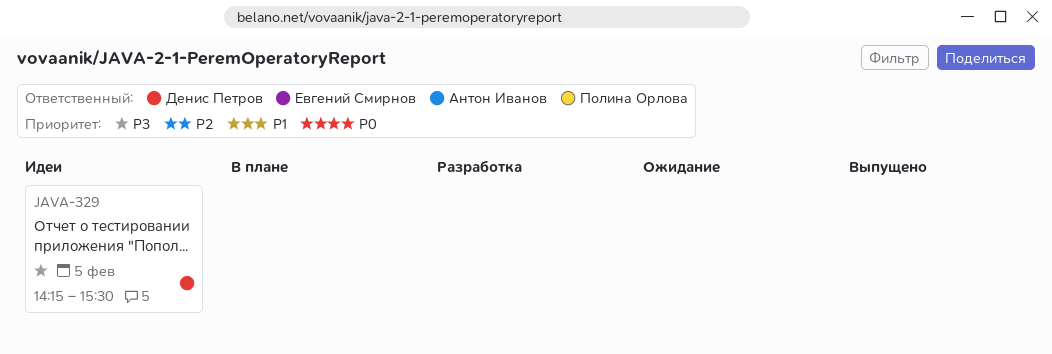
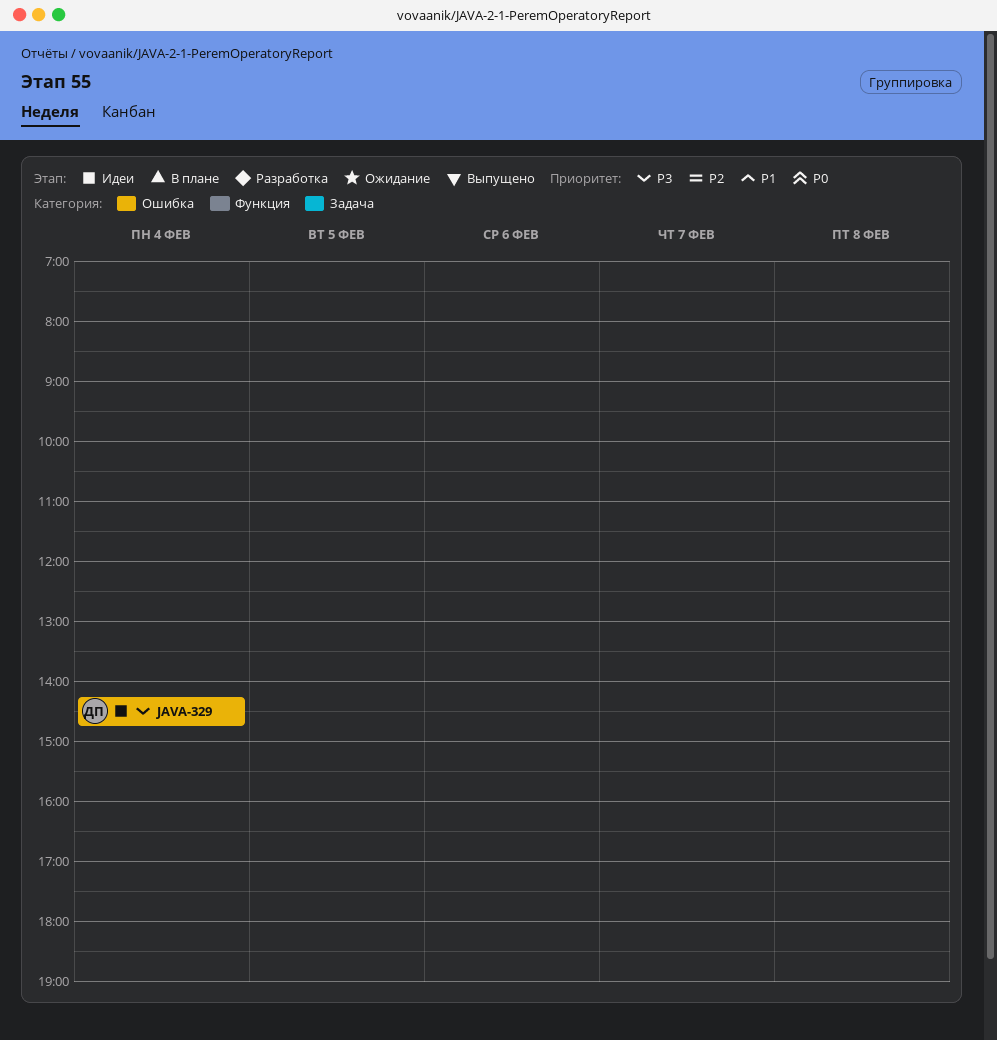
JAVA-329, day: Feb 5 -> Feb 4
JAVA-329, ends: 15:30 -> 14:45

